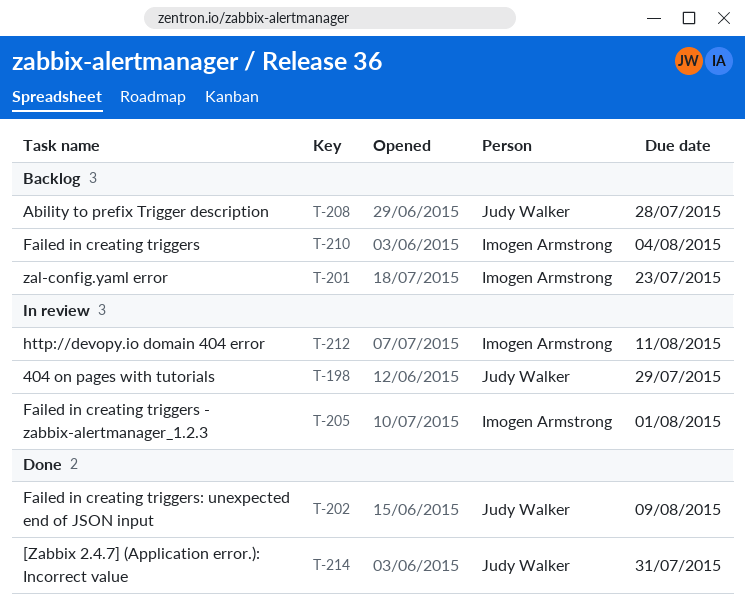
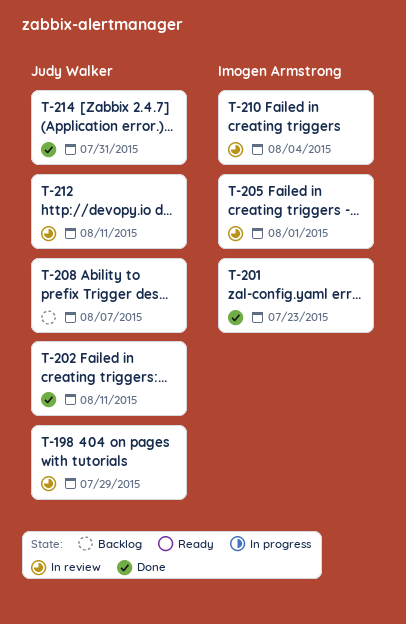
T-201, status: Backlog -> Done
T-202, due: Aug 9 -> Aug 11
T-208, due: Jul 28 -> Aug 7
T-210, status: Backlog -> In review
T-212, owner: Imogen Armstrong -> Judy Walker

